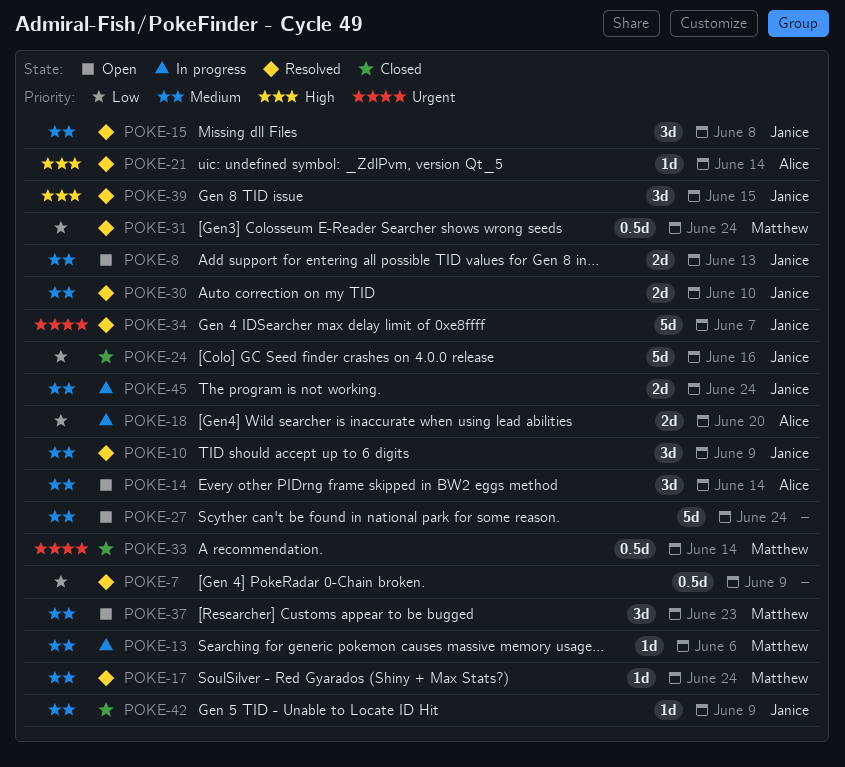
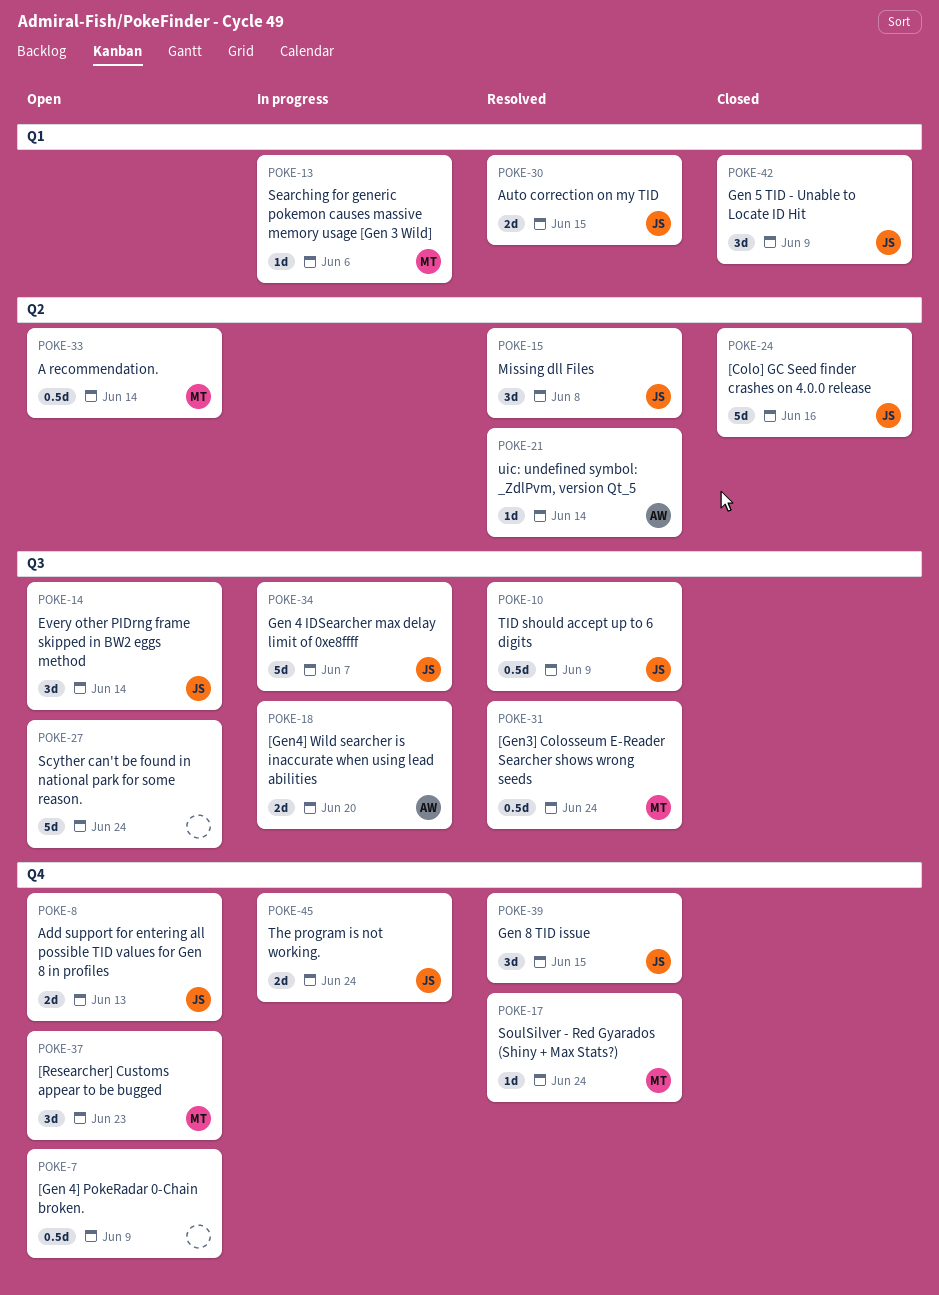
POKE-7, status: Resolved -> Open
POKE-10, estimate: 3d -> 0.5d
POKE-14, owner: Alice -> Janice
POKE-30, due: Jun 10 -> Jun 15
POKE-33, status: Closed -> Open
POKE-34, status: Resolved -> In progress
POKE-42, estimate: 1d -> 3d

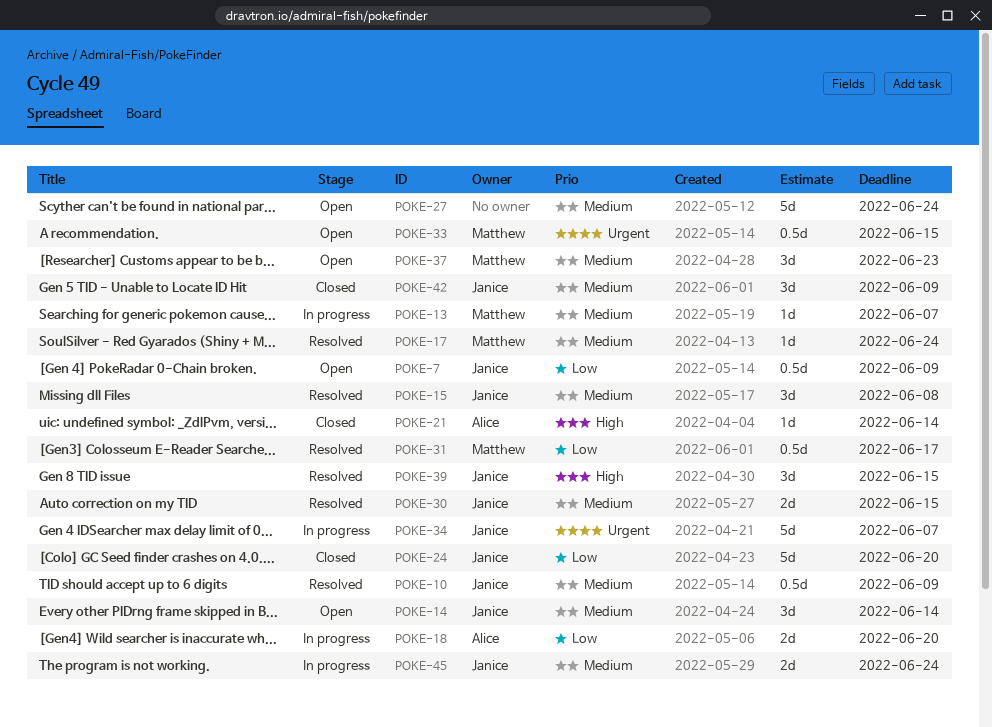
POKE-7, owner: none -> Janice
POKE-8: present -> none
POKE-13, due: Jun 6 -> Jun 7
POKE-21, status: Resolved -> Closed
POKE-24, due: Jun 16 -> Jun 20
POKE-31, due: Jun 24 -> Jun 17
POKE-33, due: Jun 14 -> Jun 15

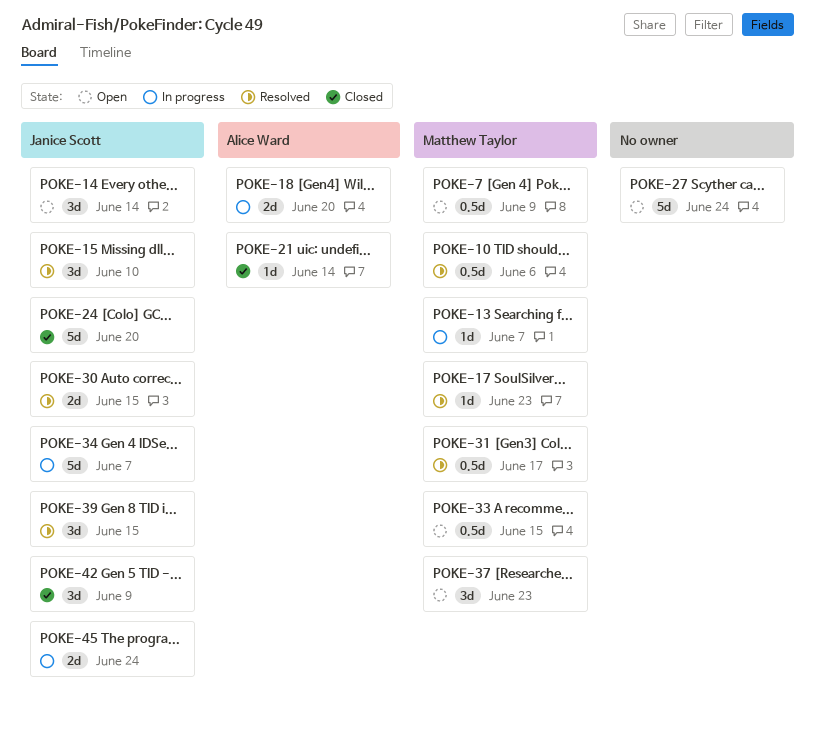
POKE-7, owner: Janice Scott -> Matthew Taylor
POKE-10, owner: Janice Scott -> Matthew Taylor
POKE-10, due: Jun 9 -> Jun 6
POKE-15, due: Jun 8 -> Jun 10
POKE-17, due: Jun 24 -> Jun 23

